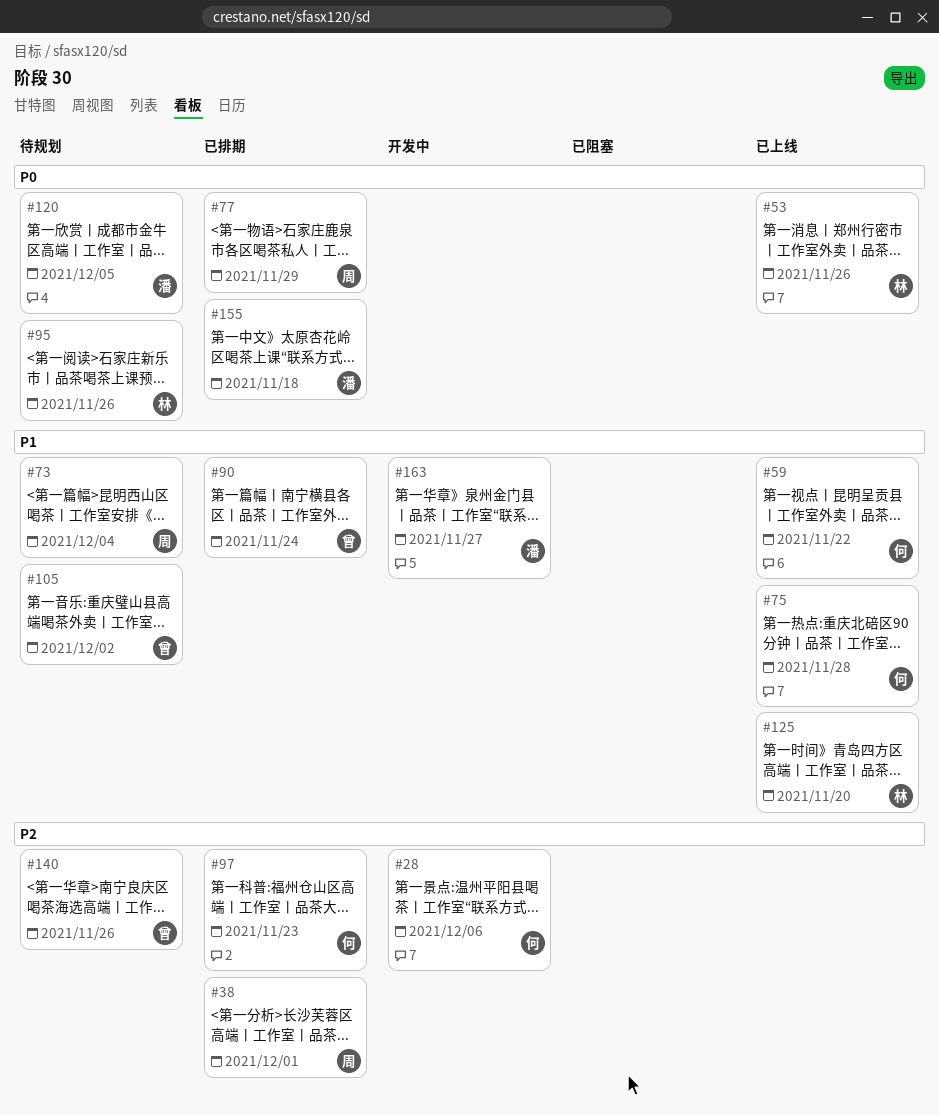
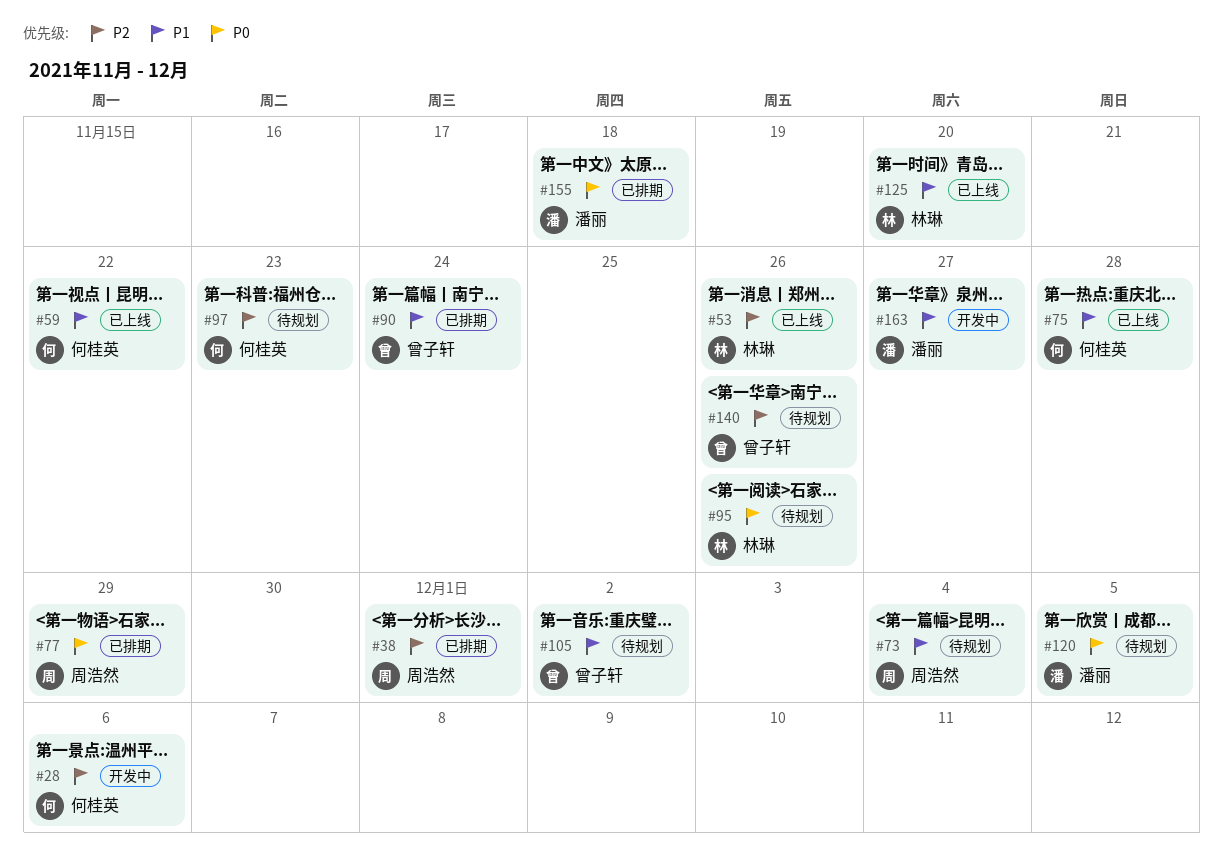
#53, priority: P0 -> P2
#97, status: 已排期 -> 待规划

